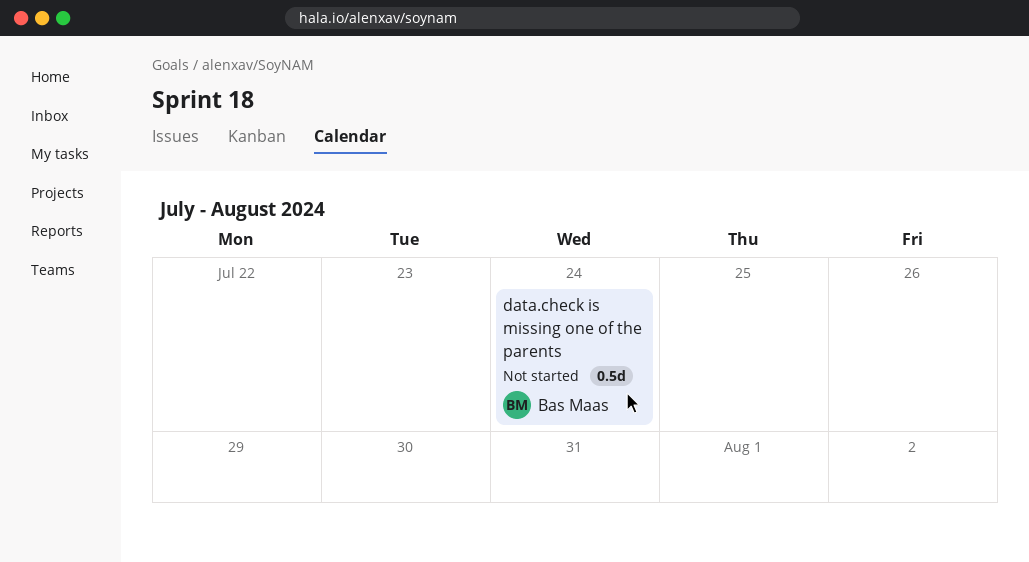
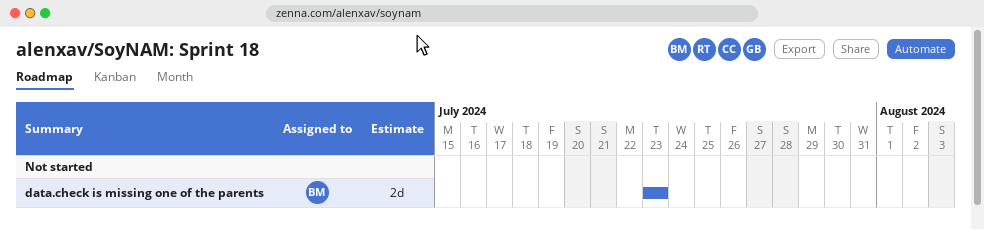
data.check is missing one of the parents, estimate: 0.5d -> 2d
data.check is missing one of the parents, due: Jul 24 -> Jul 23

